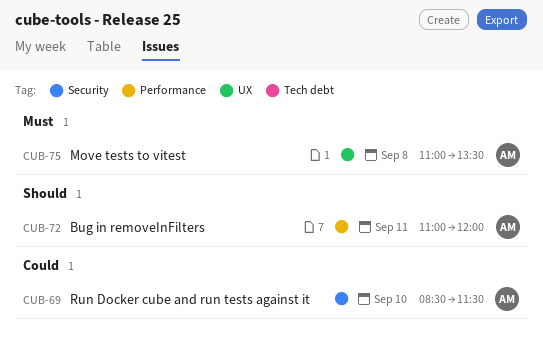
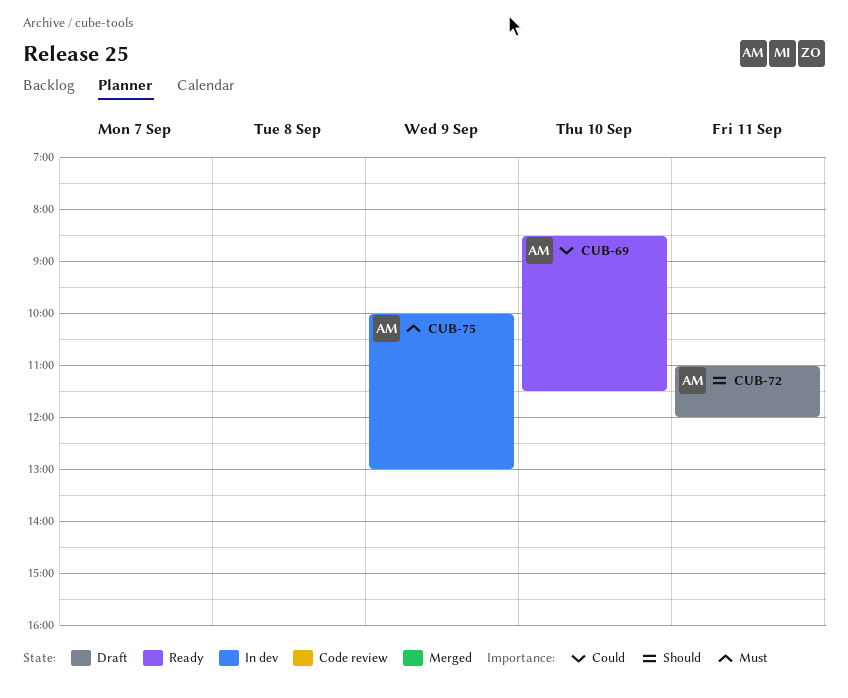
CUB-75, day: Sep 8 -> Sep 9
CUB-75, begins: 11:00 -> 10:00
CUB-75, ends: 13:30 -> 13:00

